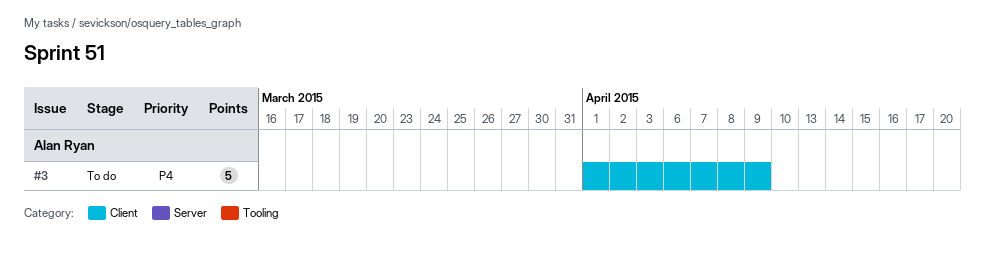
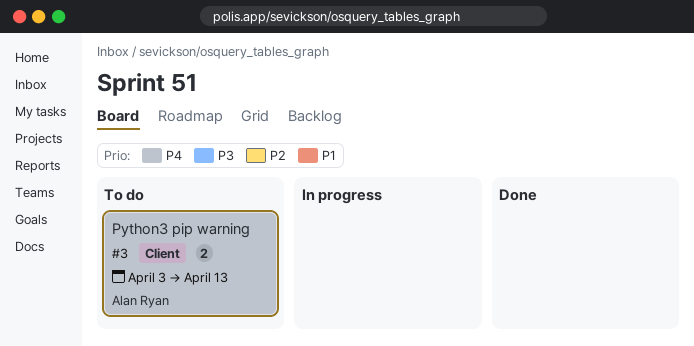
#3, estimate: 5 -> 2
#3, start: Apr 1 -> Apr 3
#3, due: Apr 9 -> Apr 13

